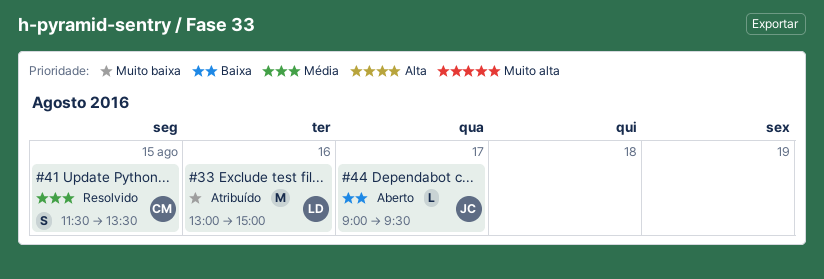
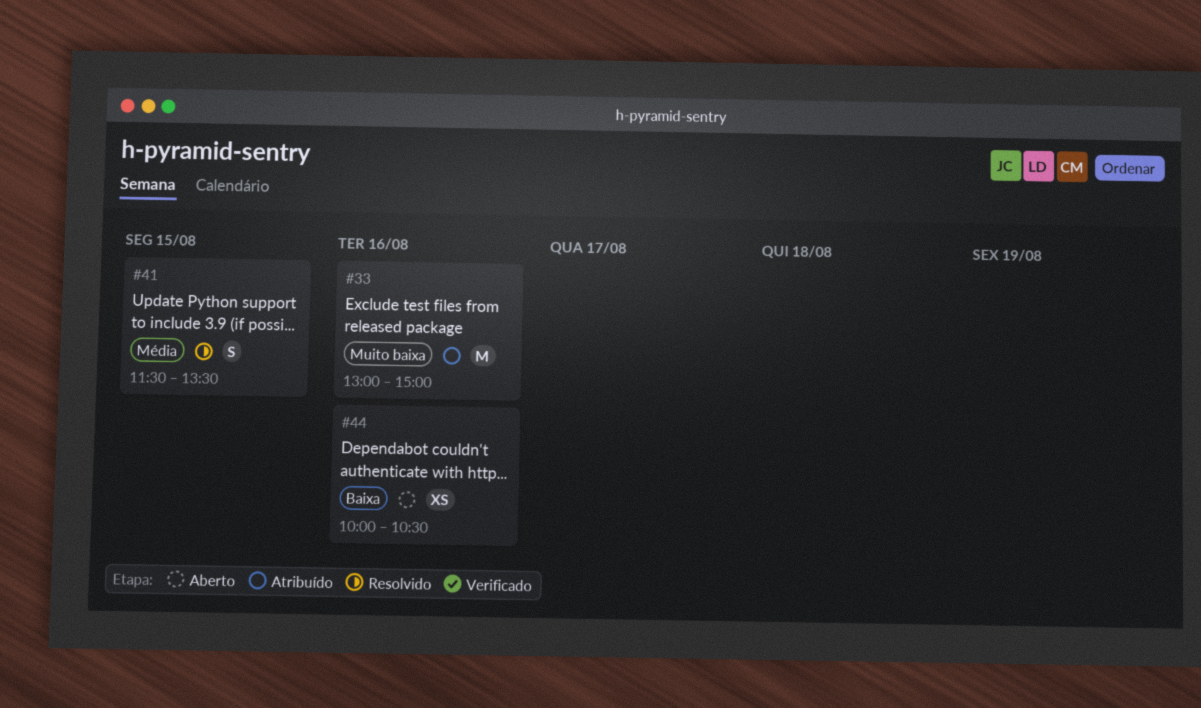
#44, estimate: L -> XS
#44, day: Aug 17 -> Aug 16
#44, begins: 09:00 -> 10:00
#44, ends: 09:30 -> 10:30

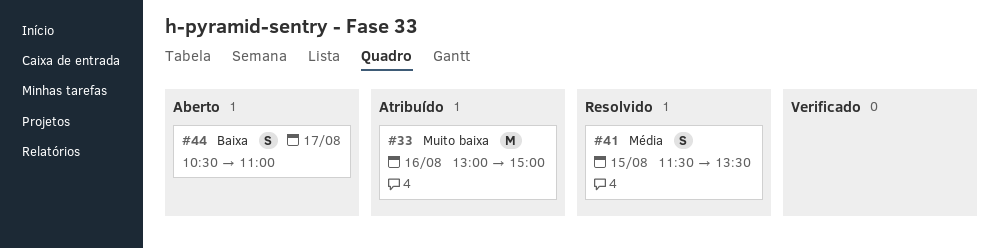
#44, estimate: XS -> S
#44, day: Aug 16 -> Aug 17
#44, begins: 10:00 -> 10:30
#44, ends: 10:30 -> 11:00

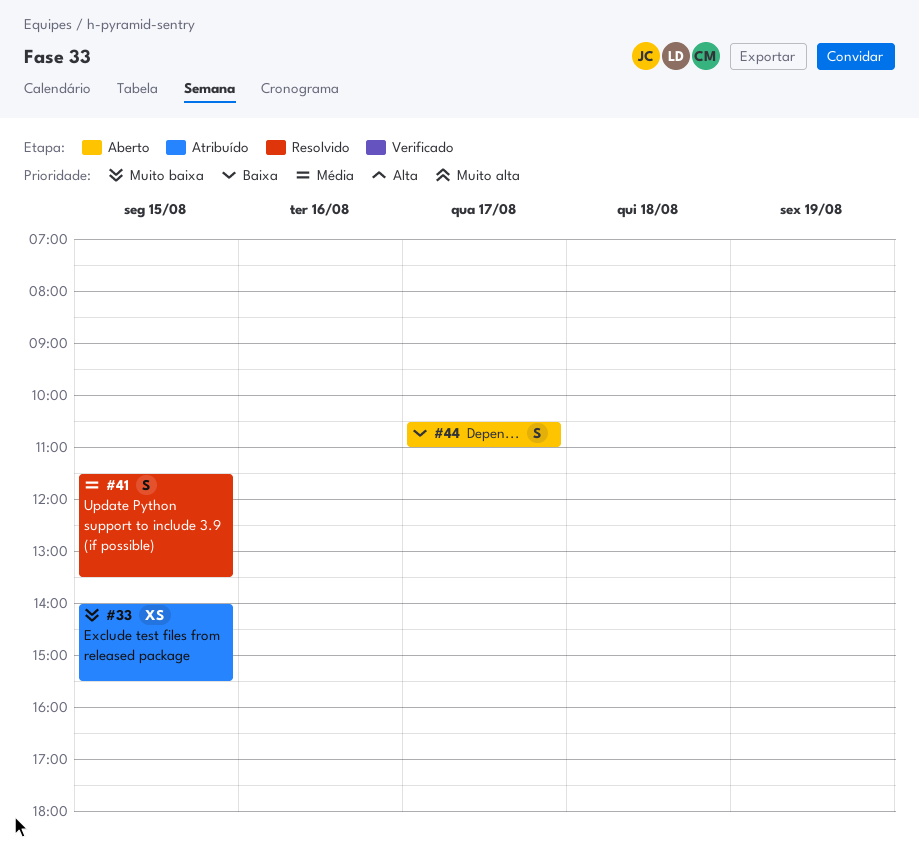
#33, estimate: M -> XS
#33, day: Aug 16 -> Aug 15
#33, begins: 13:00 -> 14:00
#33, ends: 15:00 -> 15:30

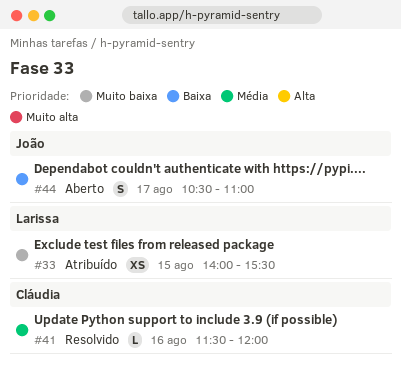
#41, estimate: S -> L
#41, day: Aug 15 -> Aug 16
#41, ends: 13:30 -> 12:00

